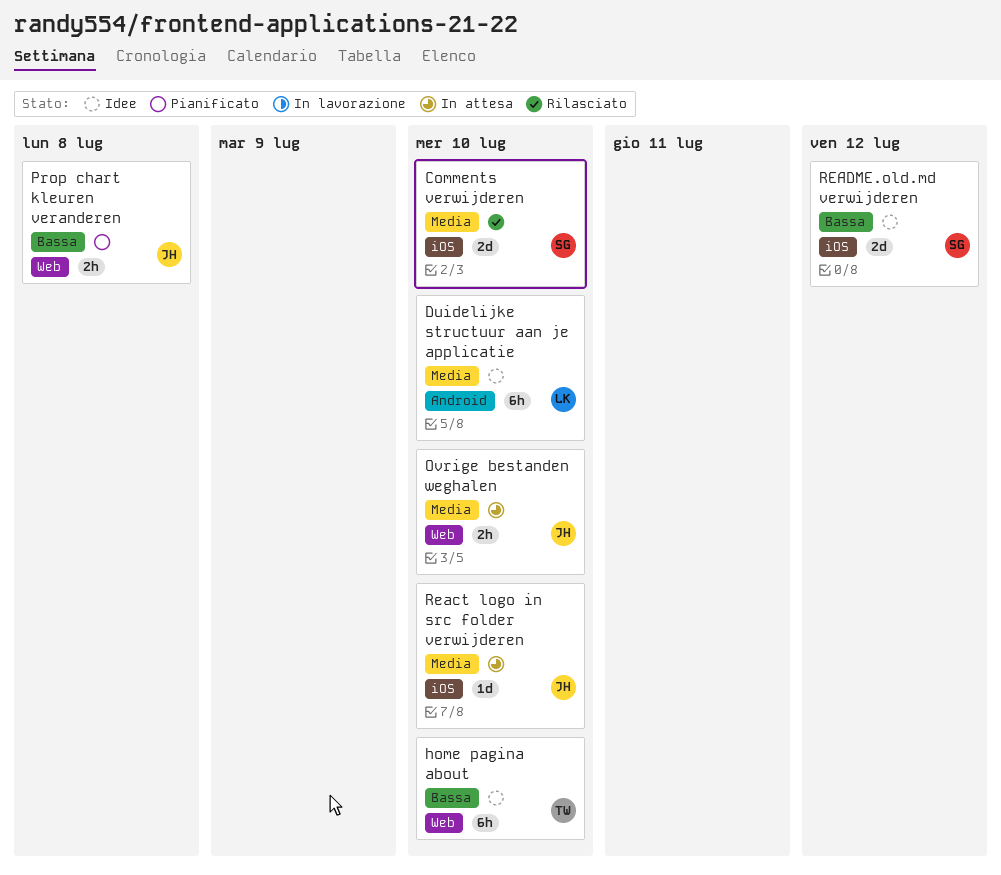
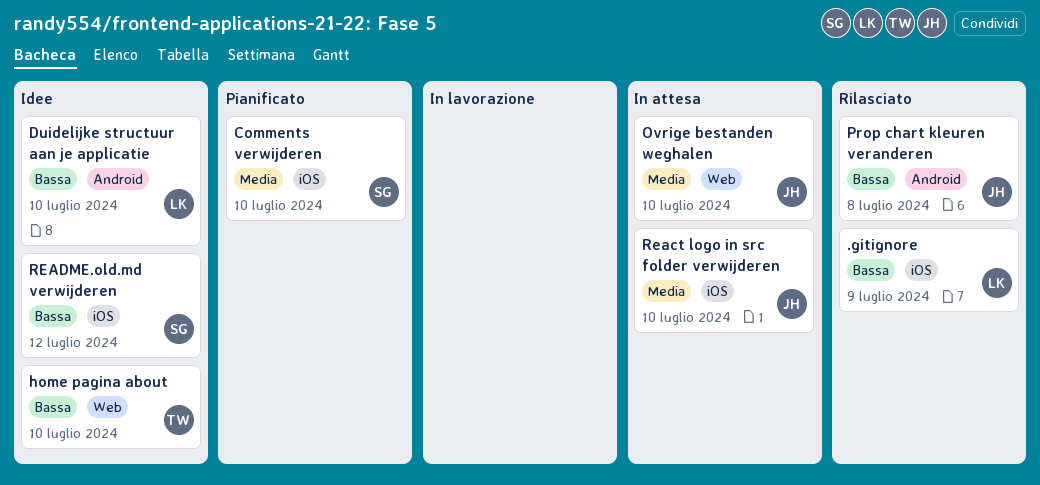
.gitignore: none -> present
Comments verwijderen, status: Rilasciato -> Pianificato
Duidelijke structuur aan je applicatie, priority: Media -> Bassa
Prop chart kleuren veranderen, status: Pianificato -> Rilasciato
Prop chart kleuren veranderen, label: Web -> Android

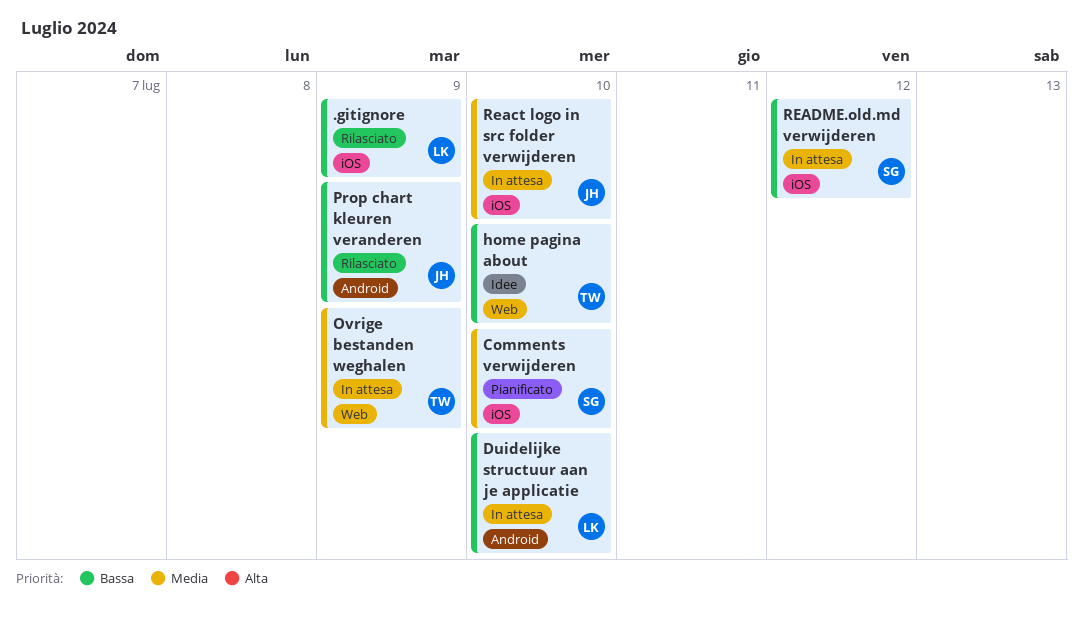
Duidelijke structuur aan je applicatie, status: Idee -> In attesa
Ovrige bestanden weghalen, owner: JH -> TW
Ovrige bestanden weghalen, due: Jul 10 -> Jul 9
Prop chart kleuren veranderen, due: Jul 8 -> Jul 9
README.old.md verwijderen, status: Idee -> In attesa

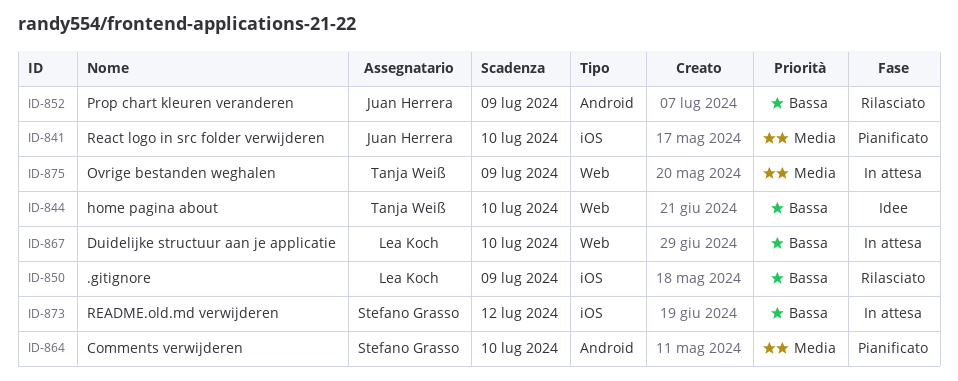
Comments verwijderen, label: iOS -> Android
Duidelijke structuur aan je applicatie, label: Android -> Web
React logo in src folder verwijderen, status: In attesa -> Pianificato

